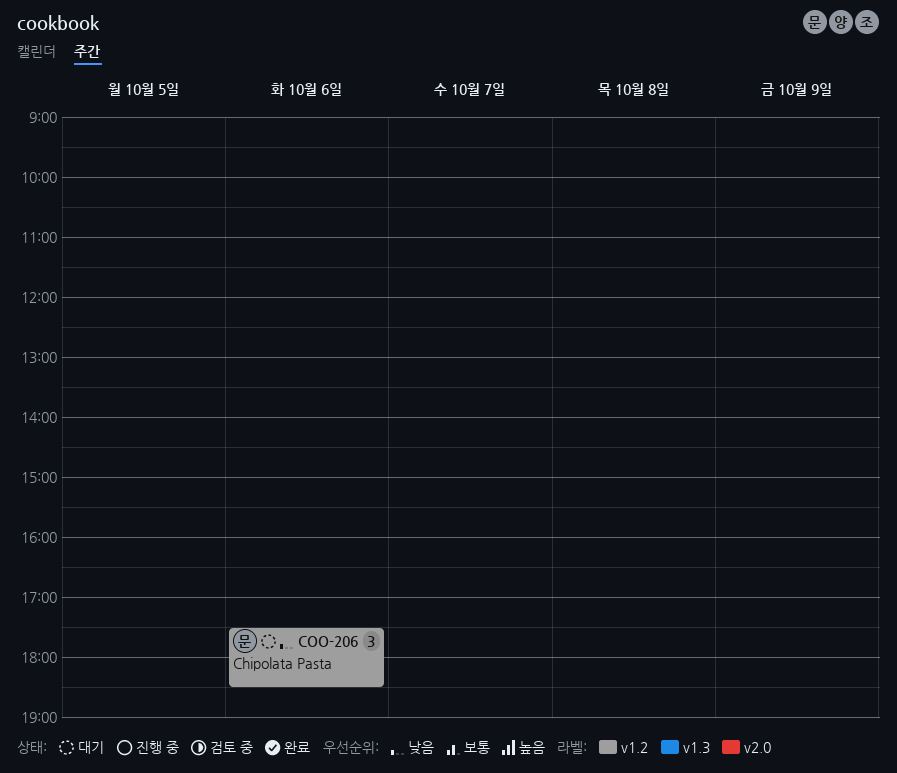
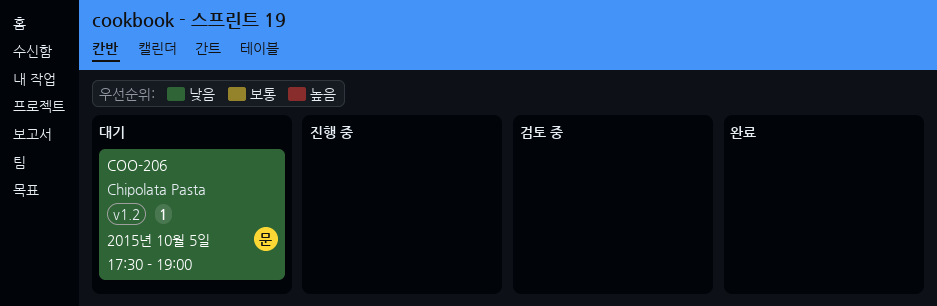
COO-206, estimate: 3 -> 1
COO-206, day: Oct 6 -> Oct 5
COO-206, ends: 18:30 -> 19:00

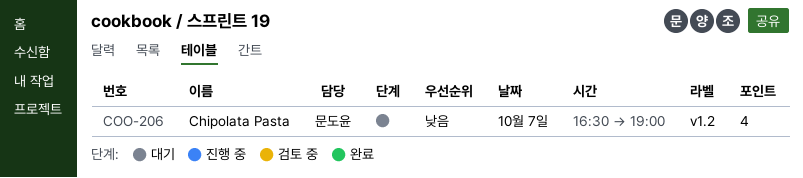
COO-206, estimate: 1 -> 4
COO-206, day: Oct 5 -> Oct 7
COO-206, begins: 17:30 -> 16:30

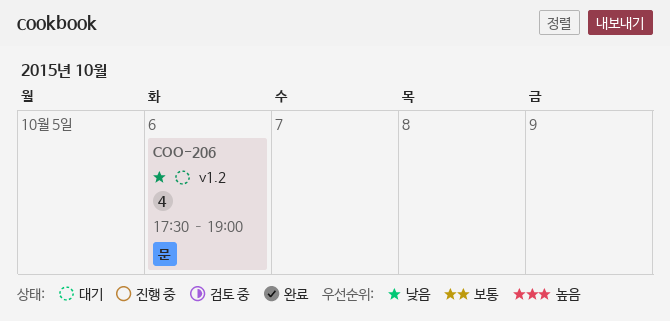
COO-206, day: Oct 7 -> Oct 6
COO-206, begins: 16:30 -> 17:30

